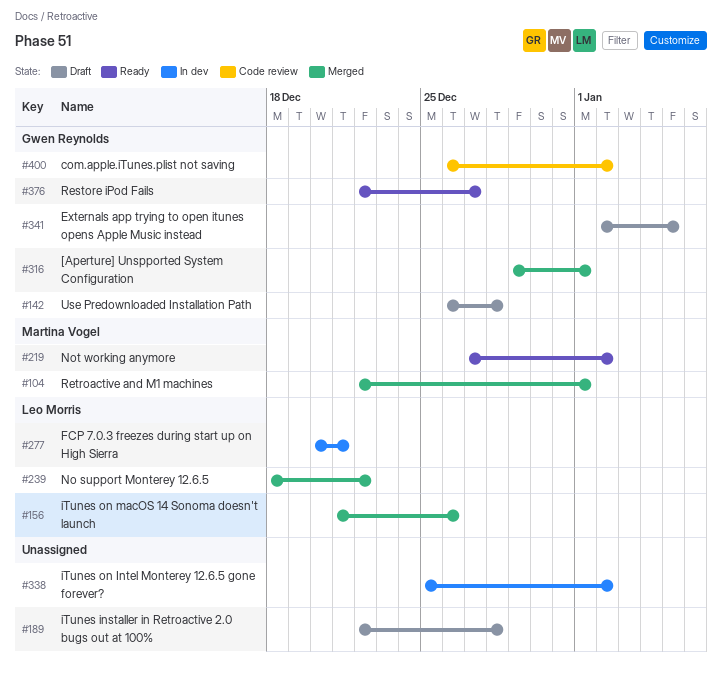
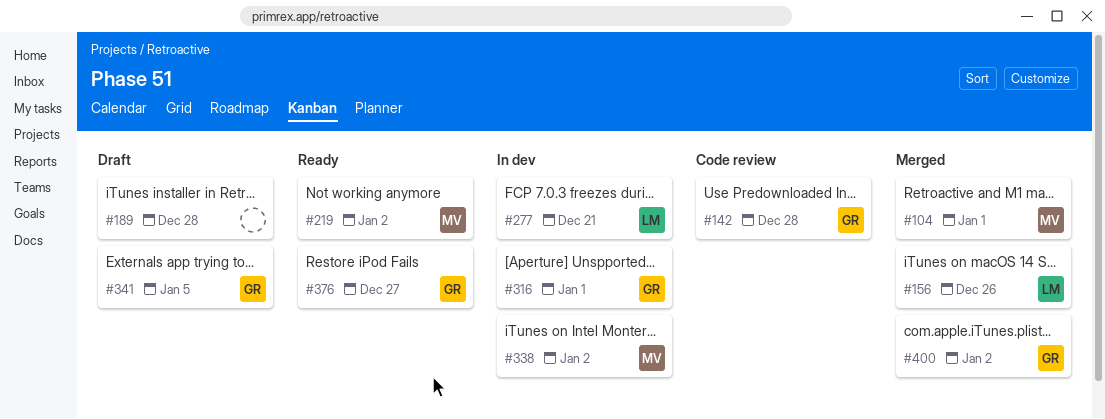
#142, status: Draft -> Code review
#239: present -> none
#316, status: Merged -> In dev
#338, owner: none -> Martina Vogel
#400, status: Code review -> Merged

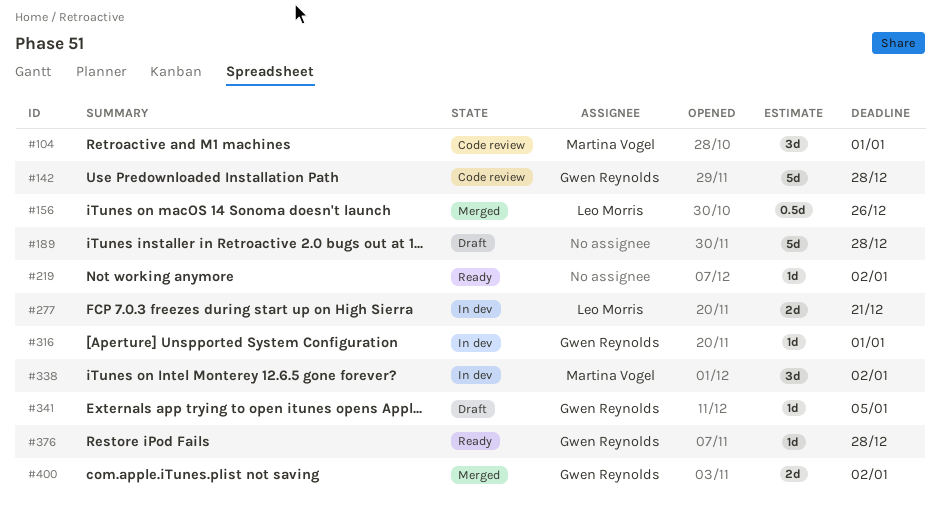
#104, status: Merged -> Code review
#219, owner: Martina Vogel -> none
#376, due: Dec 27 -> Dec 28

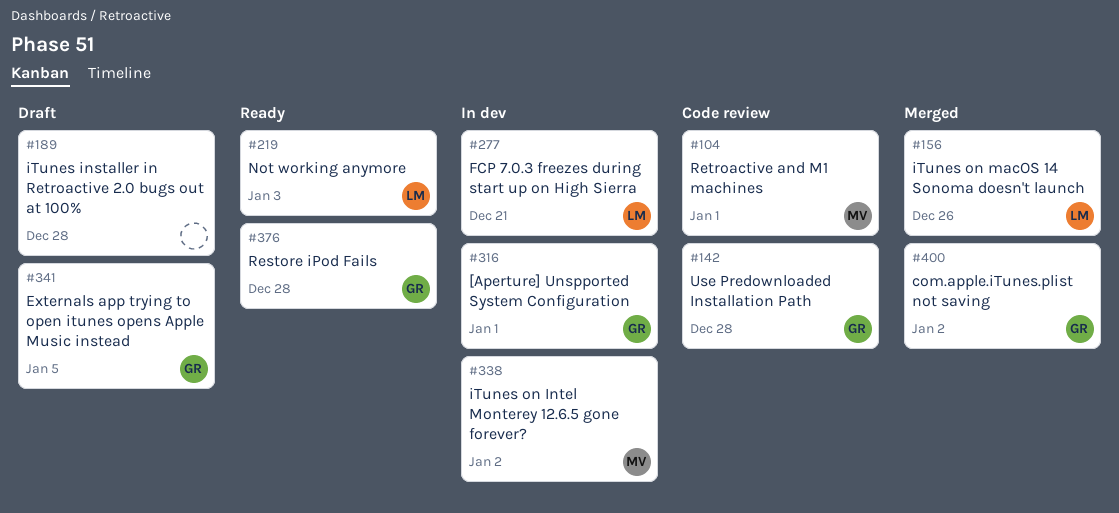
#219, owner: none -> Leo Morris
#219, due: Jan 2 -> Jan 3

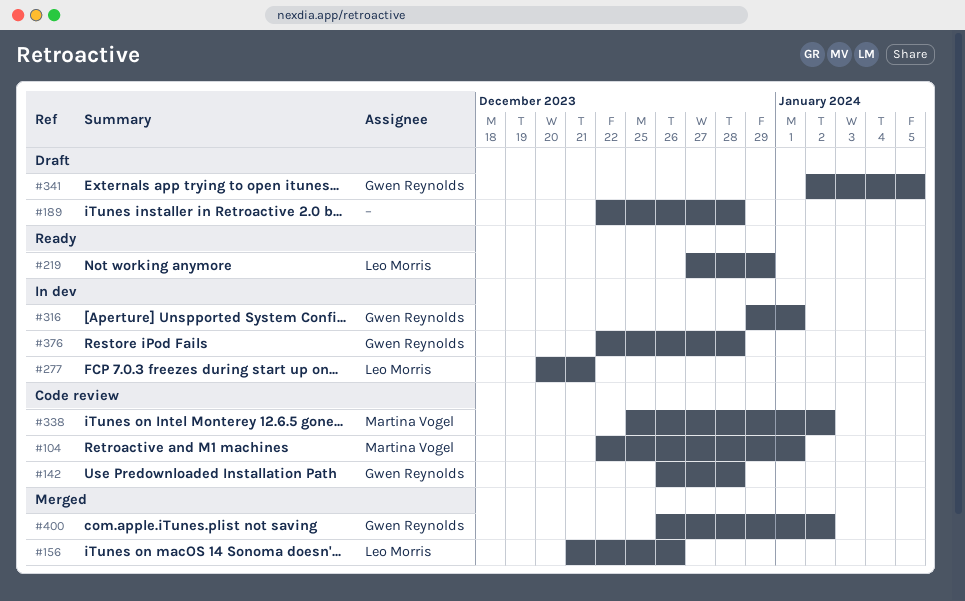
#219, due: Jan 3 -> Dec 29
#338, status: In dev -> Code review
#376, status: Ready -> In dev

